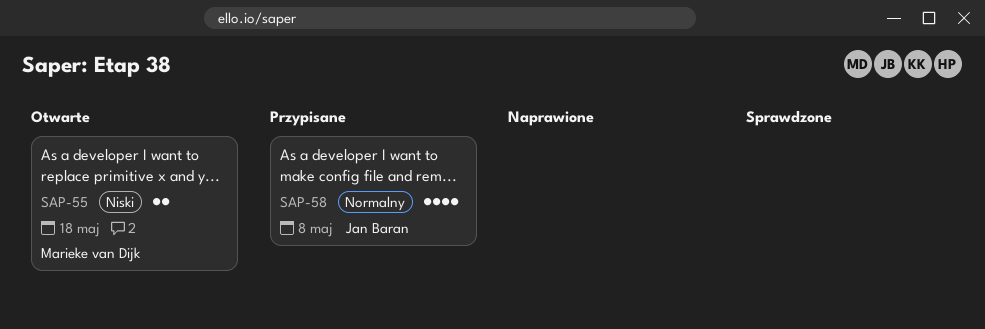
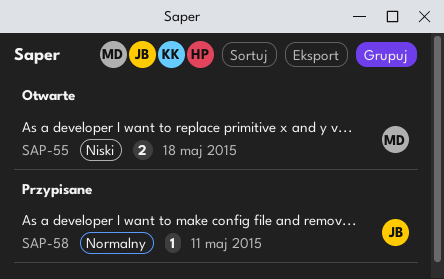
SAP-58, estimate: 4 -> 1
SAP-58, due: May 8 -> May 11

